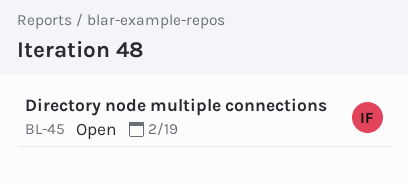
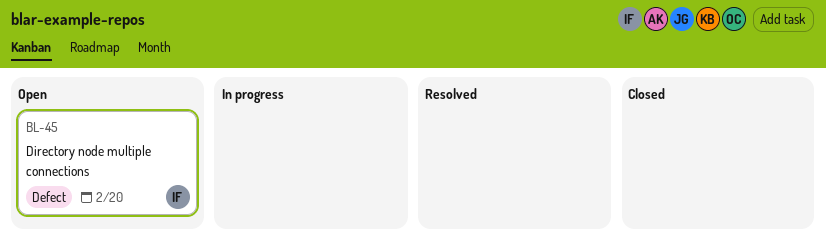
BL-45, due: Feb 19 -> Feb 20

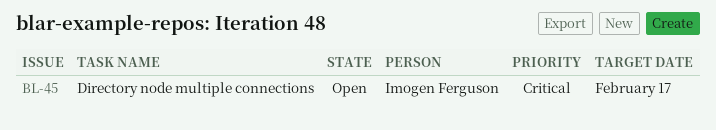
BL-45, due: Feb 20 -> Feb 17

